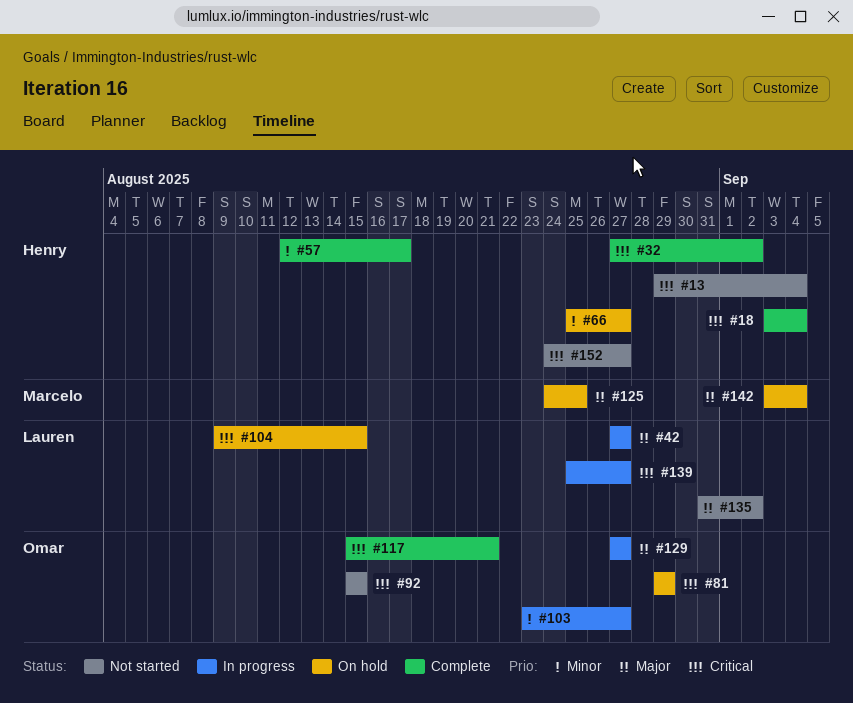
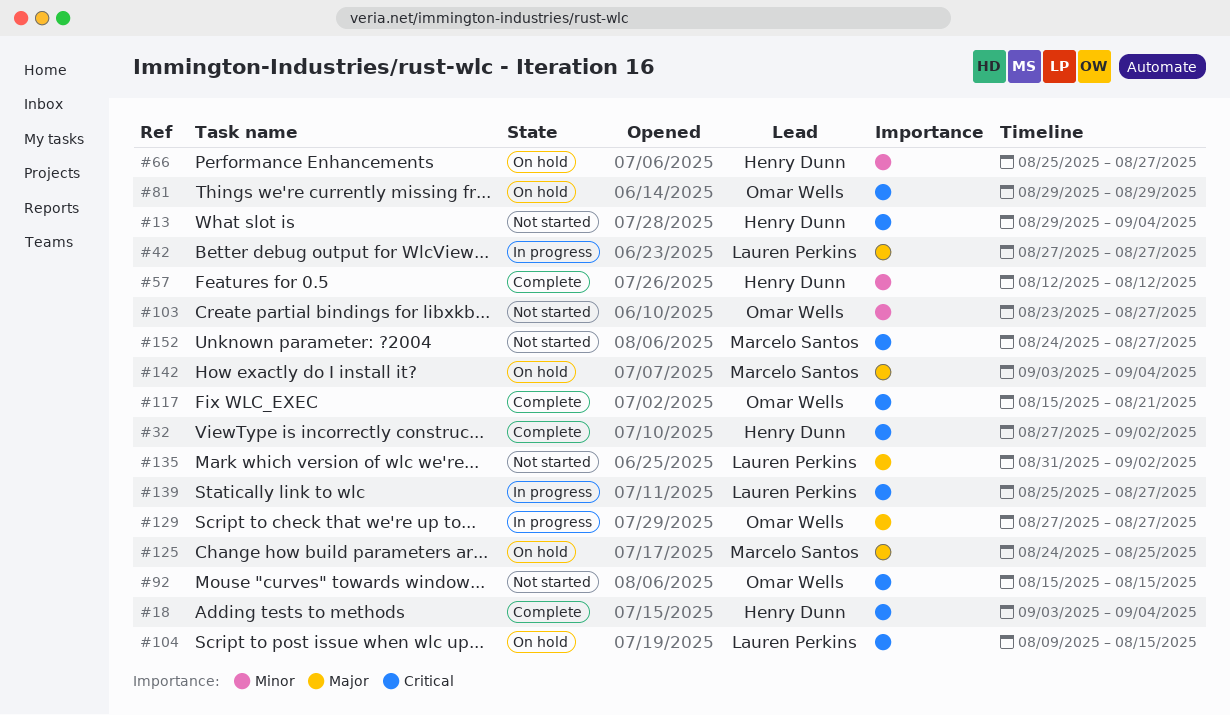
#57, due: Aug 17 -> Aug 12
#103, status: In progress -> Not started
#152, owner: Henry Dunn -> Marcelo Santos

